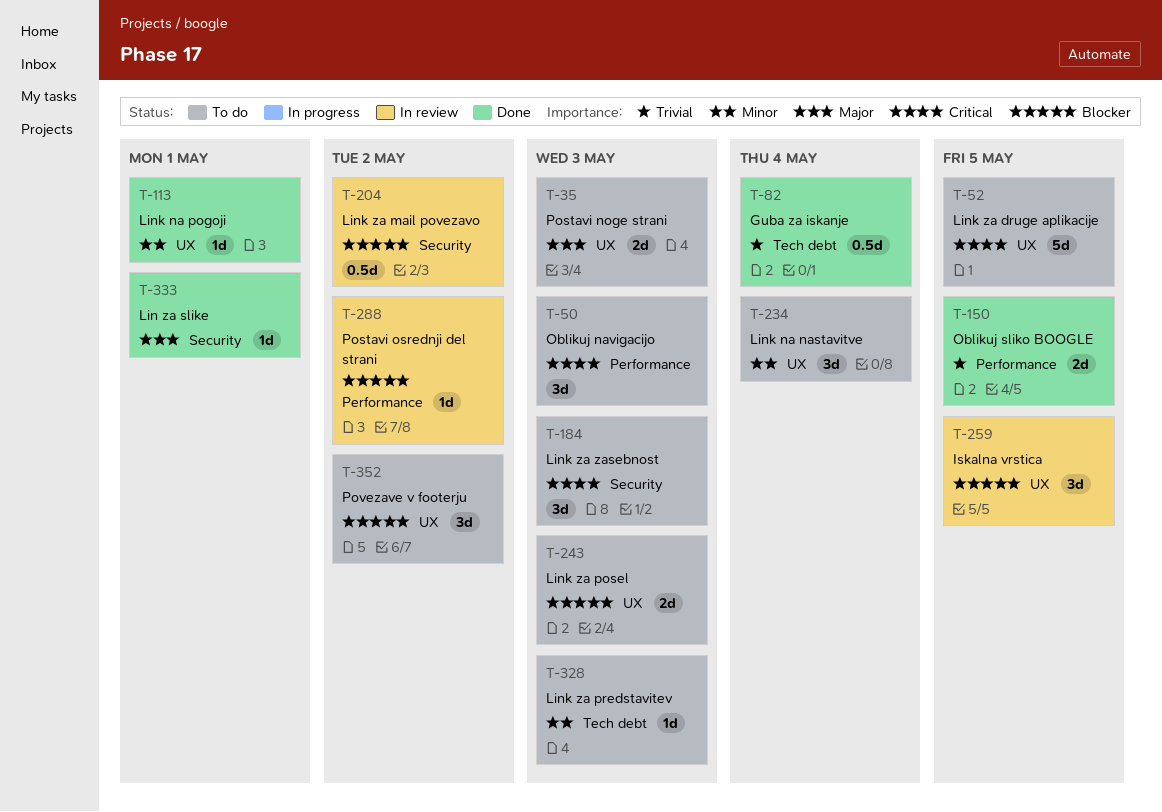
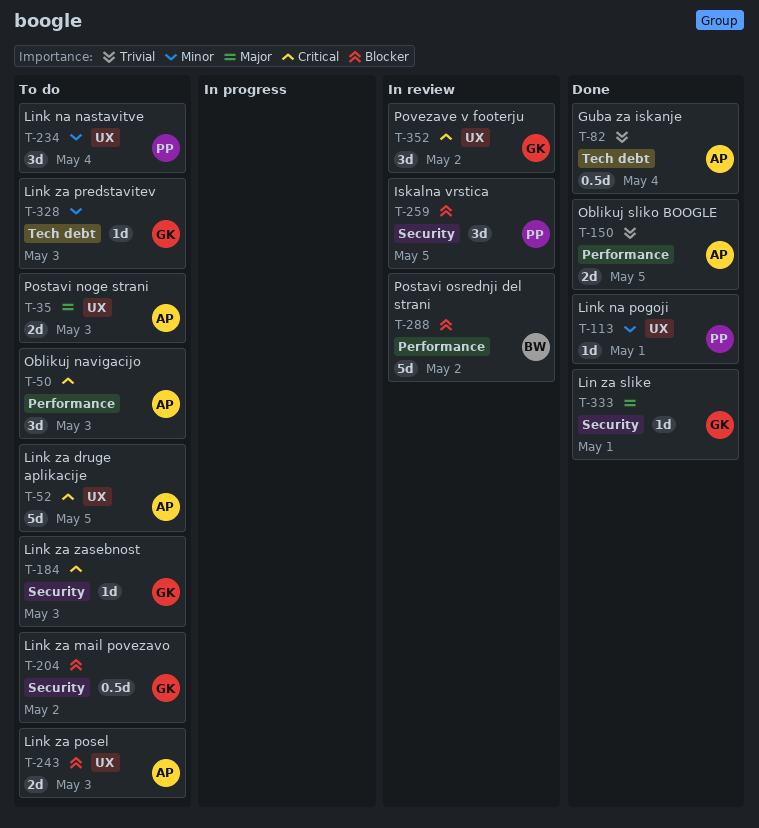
T-184, estimate: 3d -> 1d
T-204, status: In review -> To do
T-259, label: UX -> Security
T-288, estimate: 1d -> 5d
T-352, status: To do -> In review
T-352, priority: Blocker -> Critical

